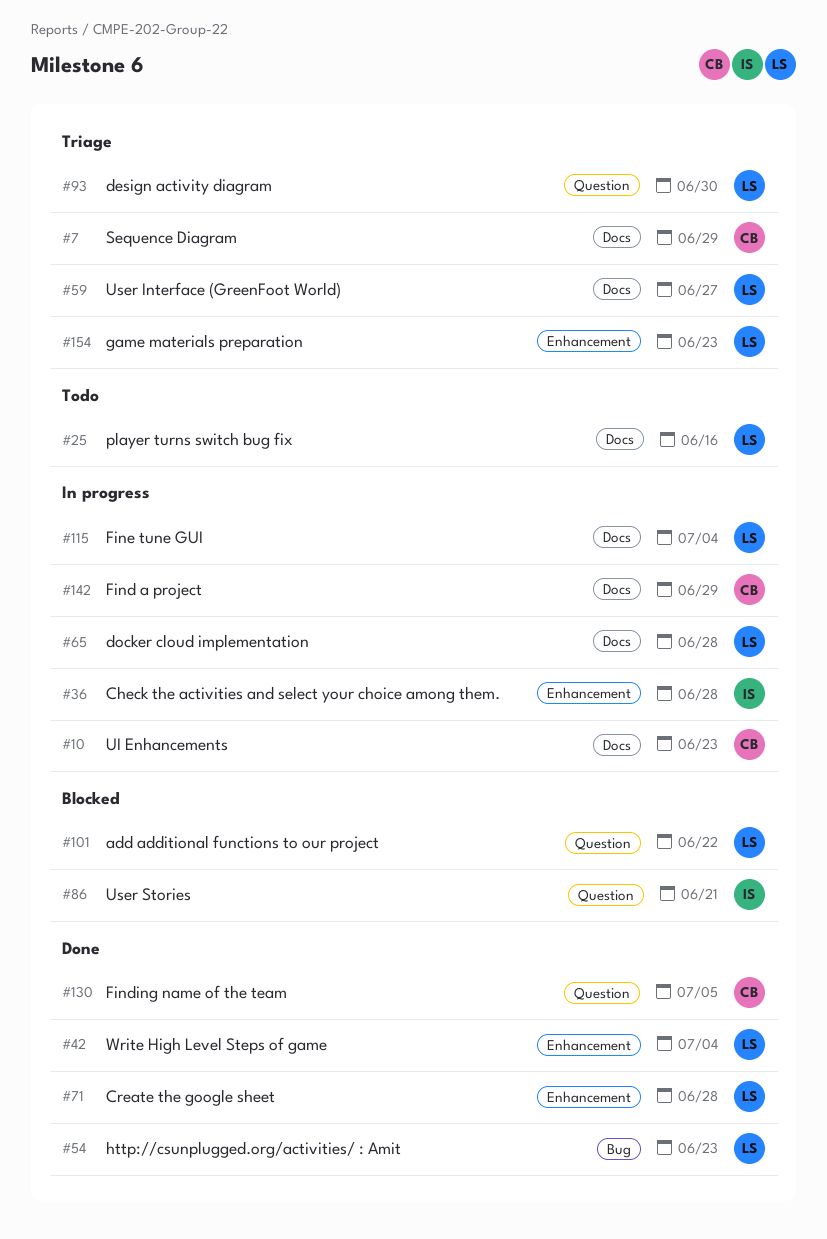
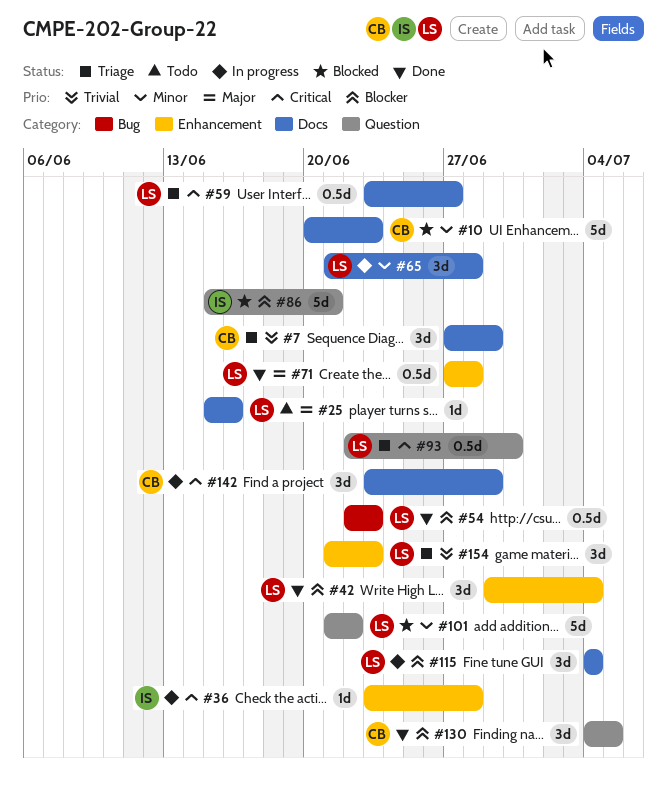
#10, status: In progress -> Blocked

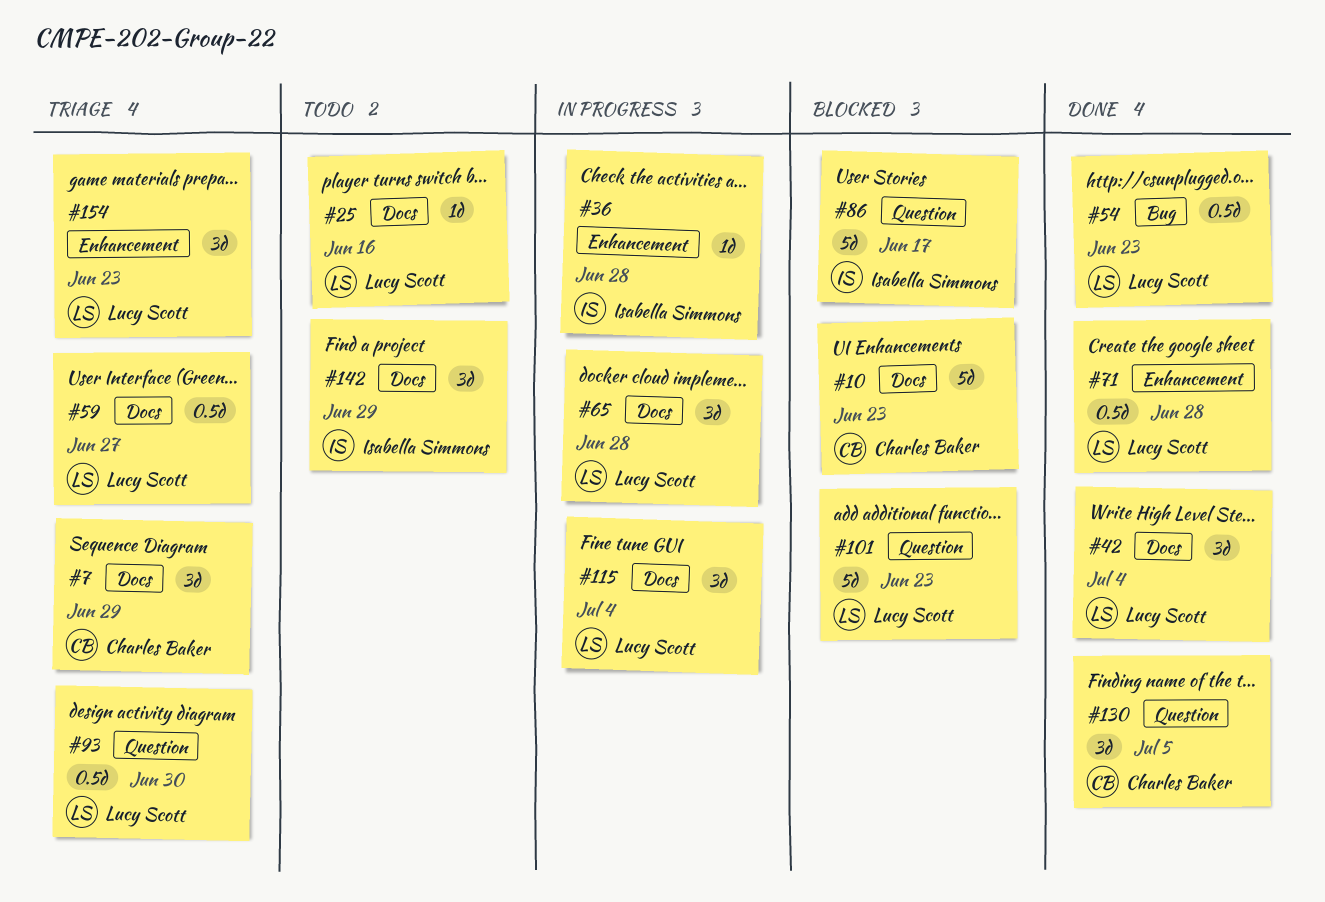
#42, label: Enhancement -> Docs
#86, due: Jun 21 -> Jun 17
#101, due: Jun 22 -> Jun 23
#142, status: In progress -> Todo
#142, owner: Charles Baker -> Isabella Simmons

